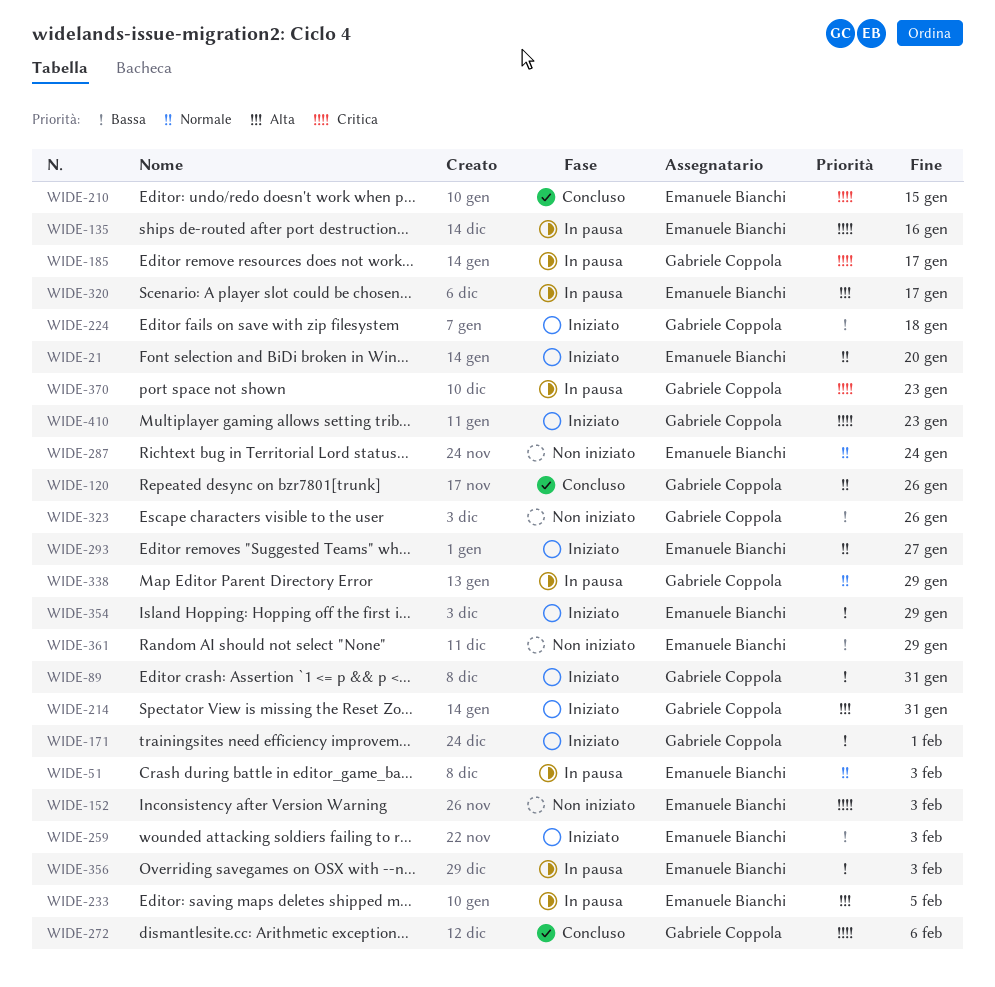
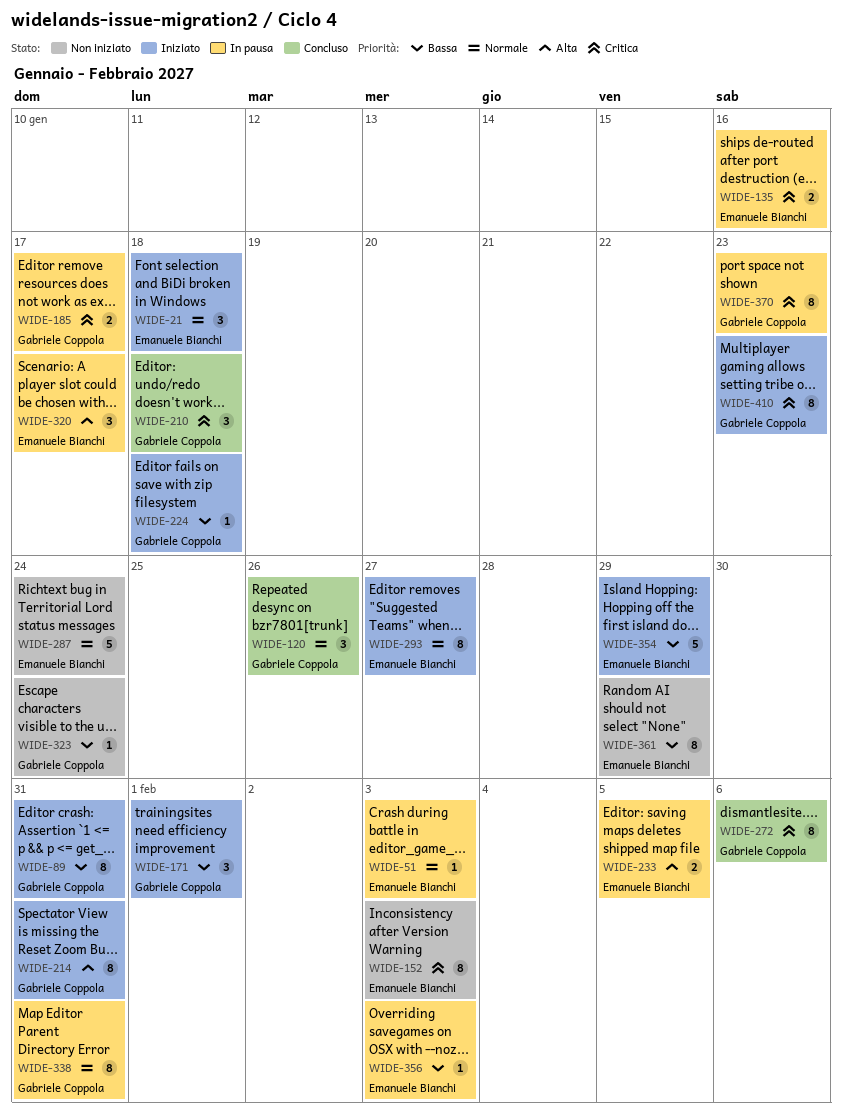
WIDE-21, due: Jan 20 -> Jan 18
WIDE-210, owner: Emanuele Bianchi -> Gabriele Coppola
WIDE-210, due: Jan 15 -> Jan 18
WIDE-259: present -> none
WIDE-323, due: Jan 26 -> Jan 24
WIDE-338, due: Jan 29 -> Jan 31

